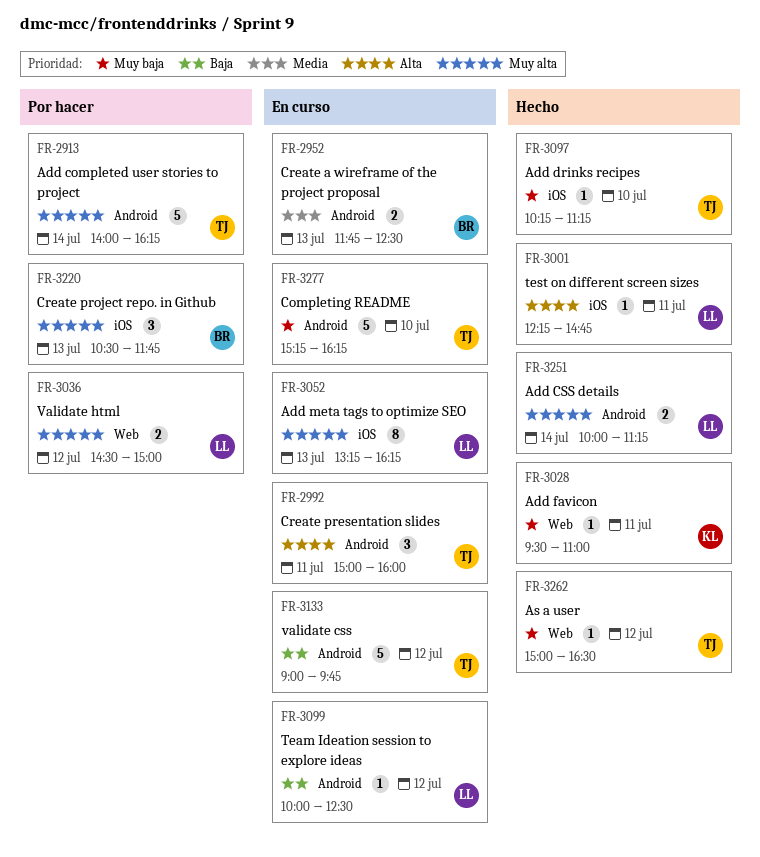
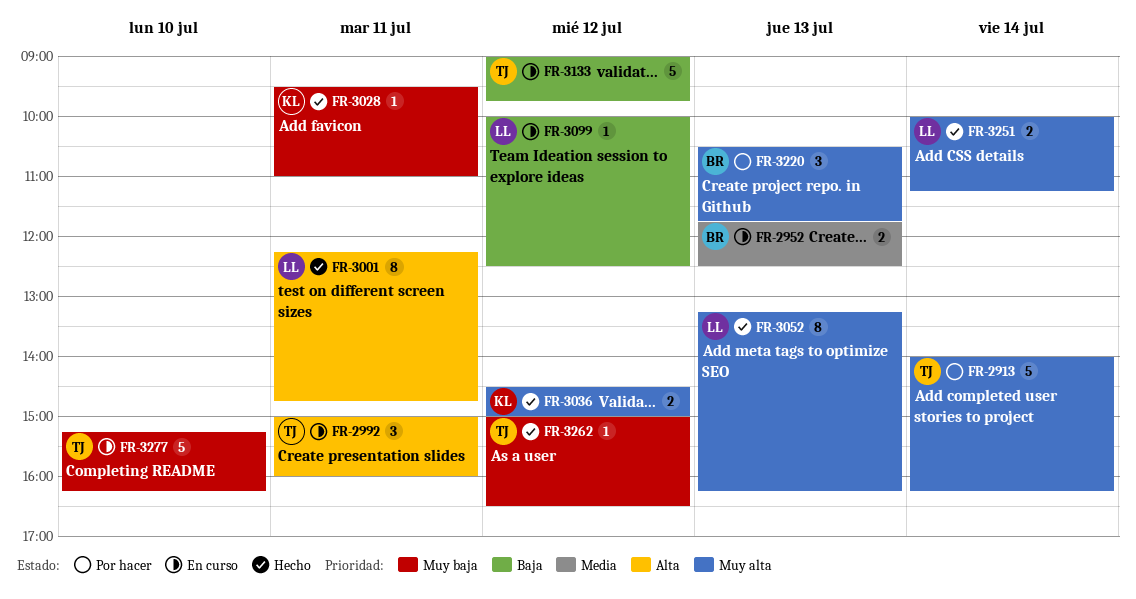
FR-3001, estimate: 1 -> 8
FR-3036, status: Por hacer -> Hecho
FR-3036, owner: LL -> KL
FR-3052, status: En curso -> Hecho
FR-3097: present -> none

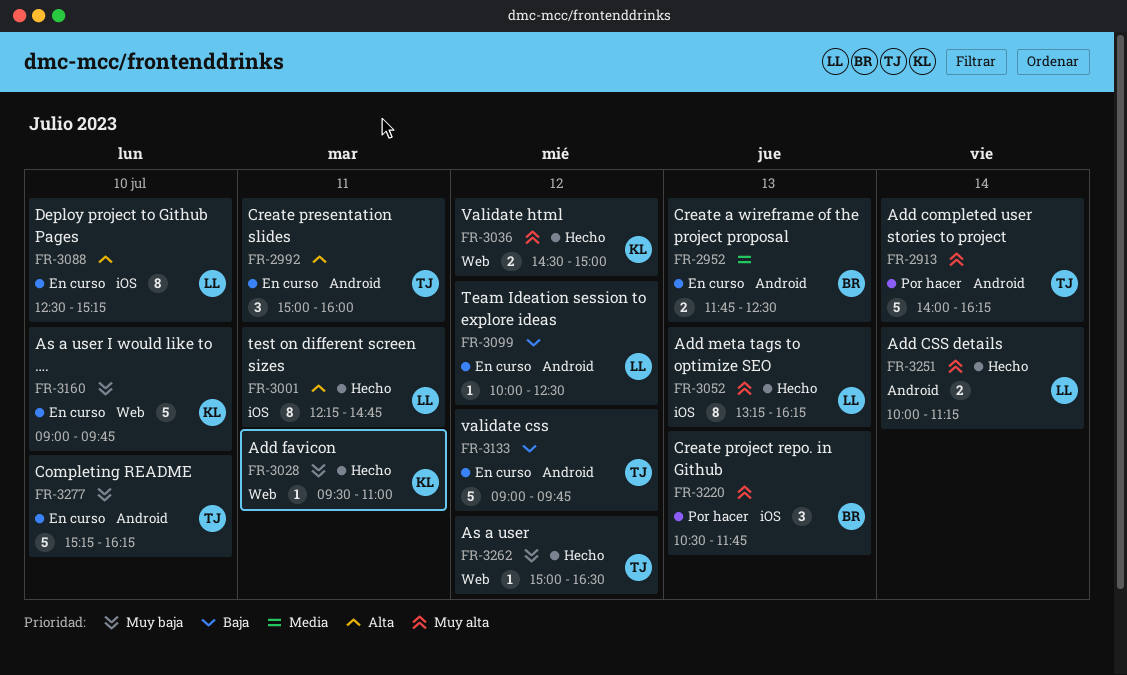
FR-3088: none -> present
FR-3160: none -> present

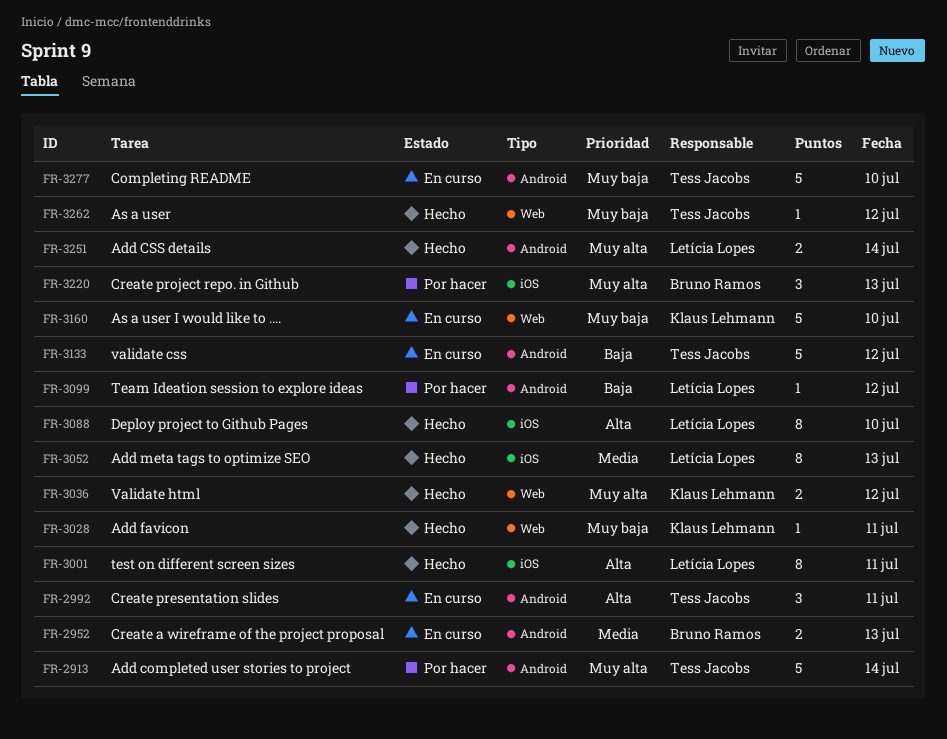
FR-3052, priority: Muy alta -> Media
FR-3088, status: En curso -> Hecho
FR-3099, status: En curso -> Por hacer

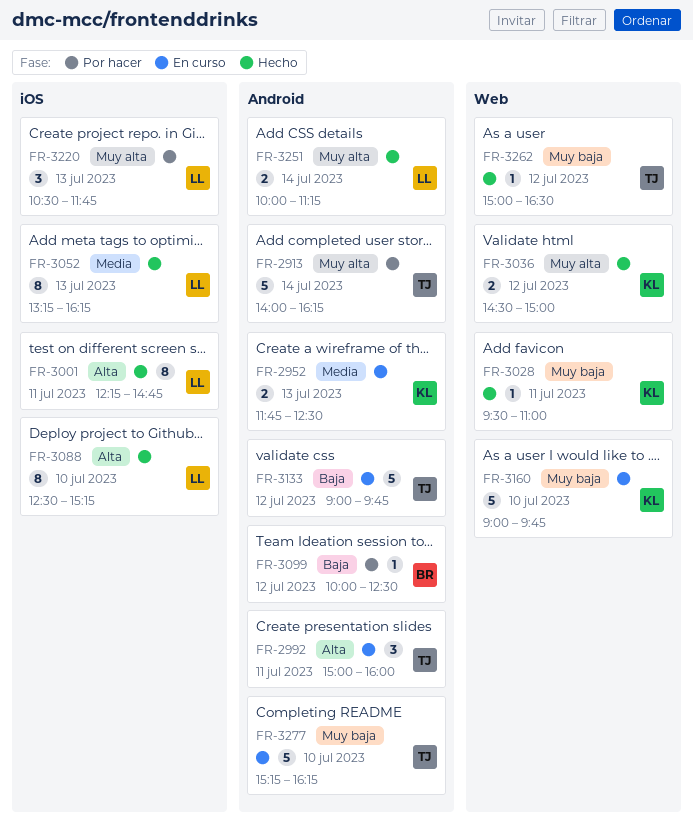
FR-2952, owner: Bruno Ramos -> Klaus Lehmann
FR-3099, owner: Letícia Lopes -> Bruno Ramos
FR-3220, owner: Bruno Ramos -> Letícia Lopes

